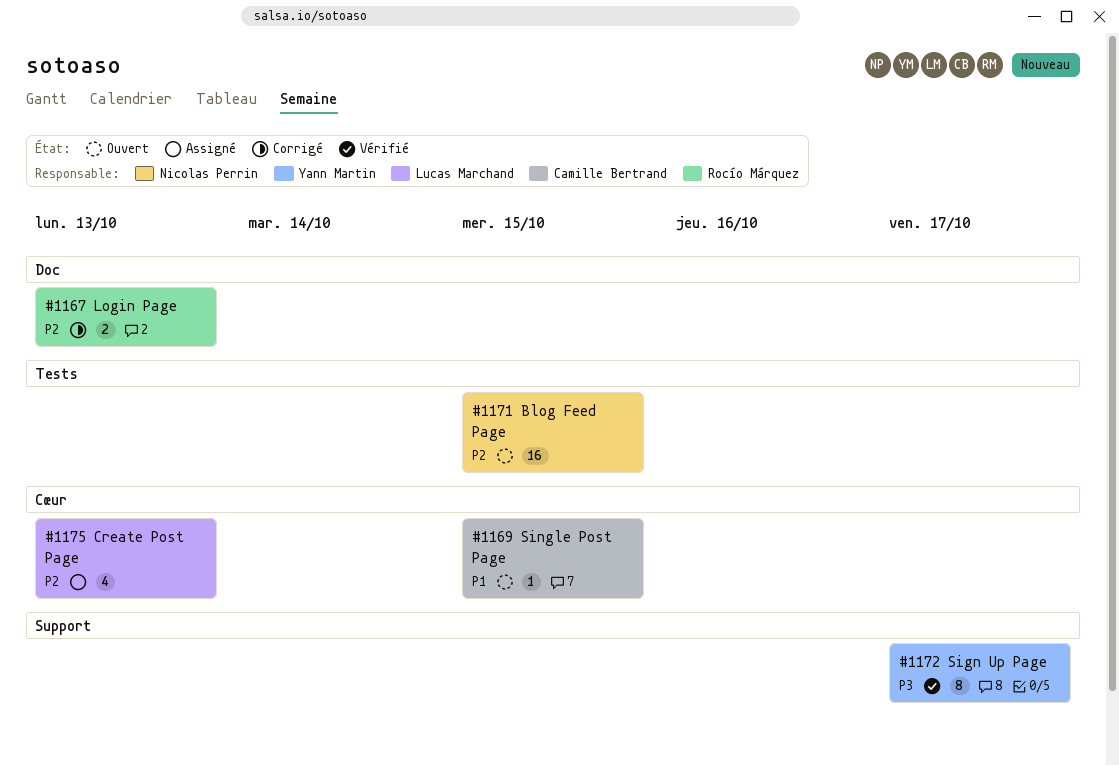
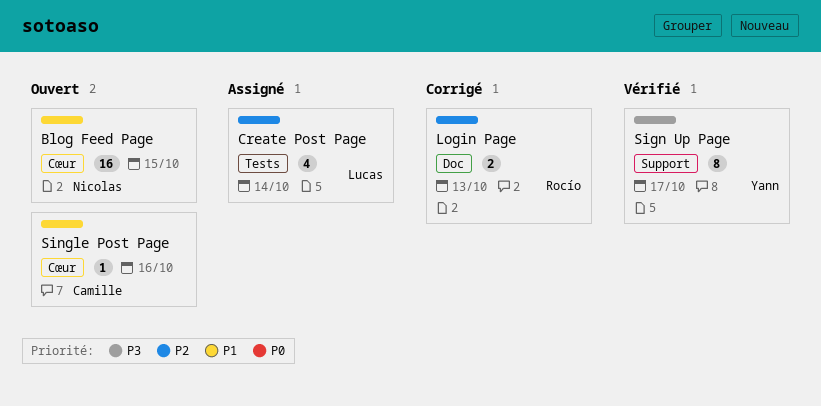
Blog Feed Page, priority: P2 -> P1
Blog Feed Page, label: Tests -> Cœur
Create Post Page, label: Cœur -> Tests
Create Post Page, due: Oct 13 -> Oct 14
Single Post Page, due: Oct 15 -> Oct 16

